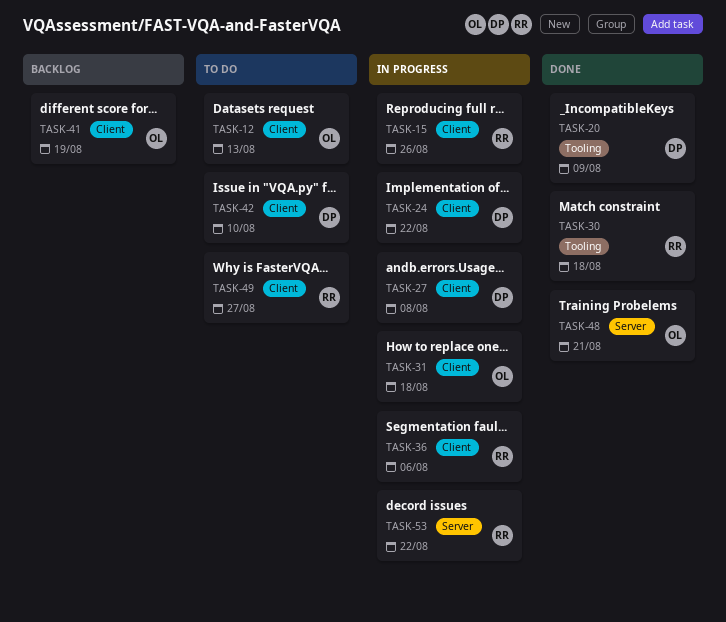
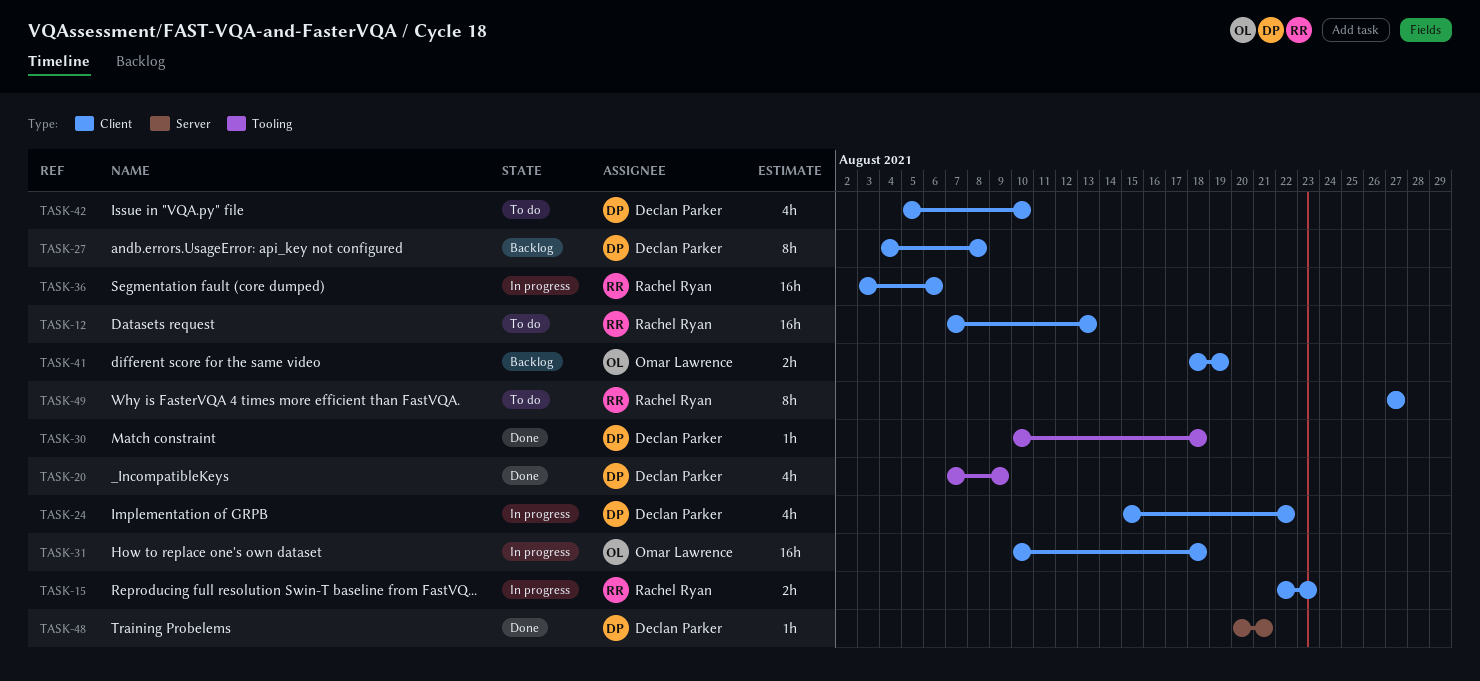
TASK-12, owner: Omar Lawrence -> Rachel Ryan
TASK-15, due: Aug 26 -> Aug 23
TASK-27, status: In progress -> Backlog
TASK-30, owner: Rachel Ryan -> Declan Parker
TASK-48, owner: Omar Lawrence -> Declan Parker
TASK-53: present -> none

